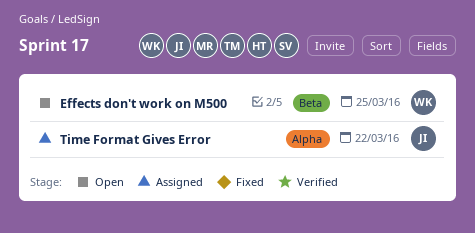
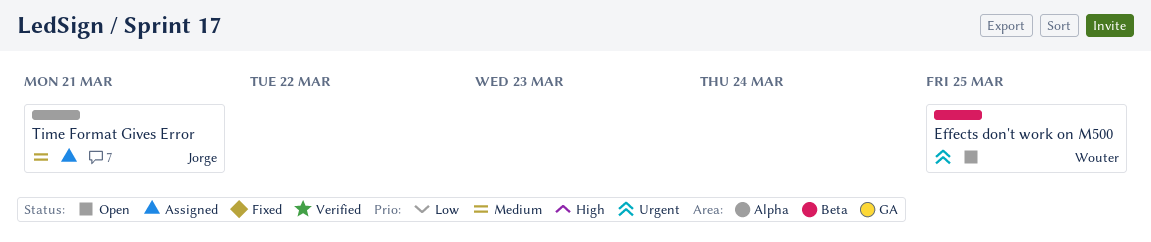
Time Format Gives Error, due: Mar 22 -> Mar 21

